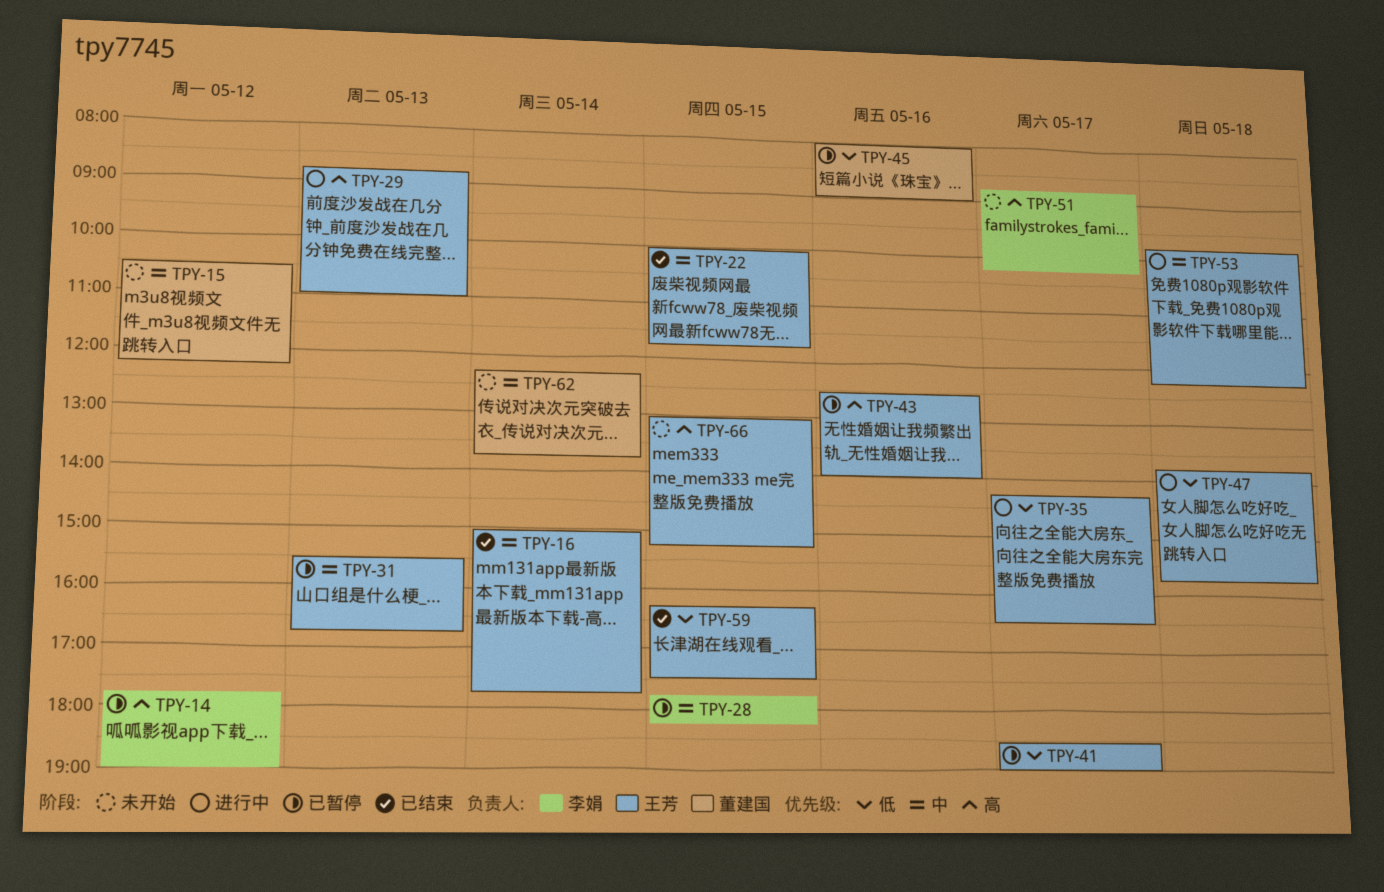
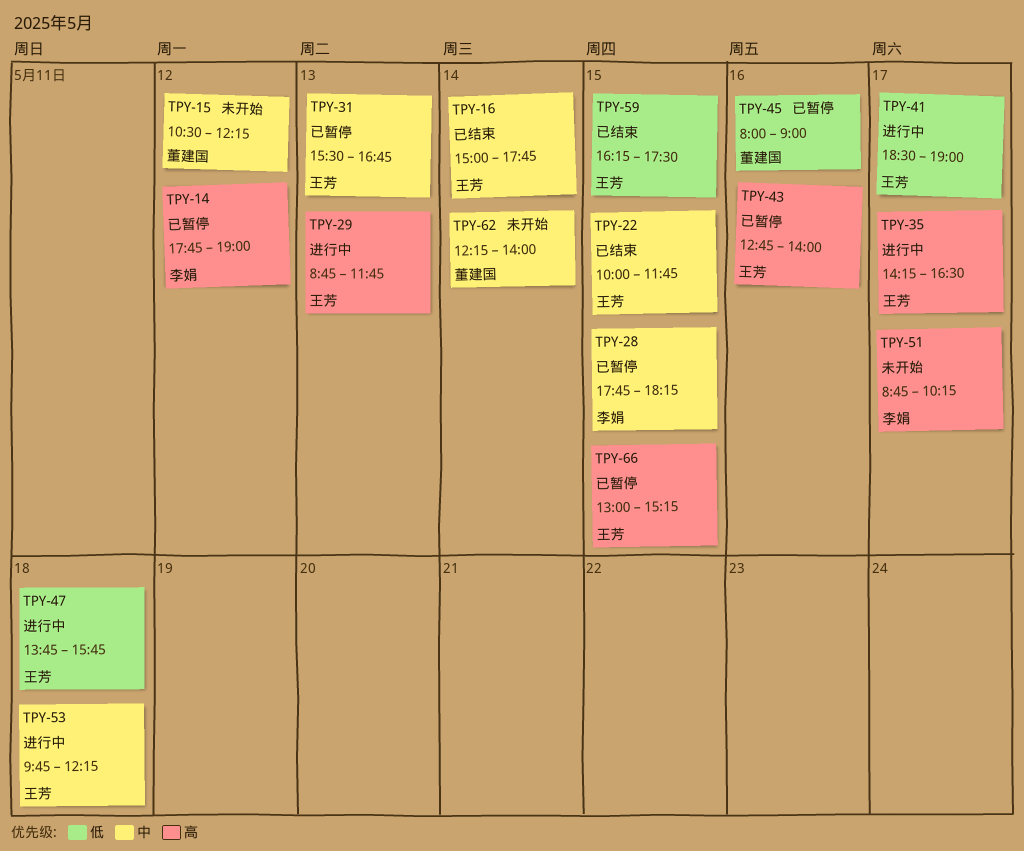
TPY-29, ends: 11:00 -> 11:45
TPY-35, priority: 低 -> 高
TPY-41, status: 已暂停 -> 进行中
TPY-43, begins: 12:30 -> 12:45
TPY-62, ends: 13:45 -> 14:00
TPY-66, status: 未开始 -> 已暂停

